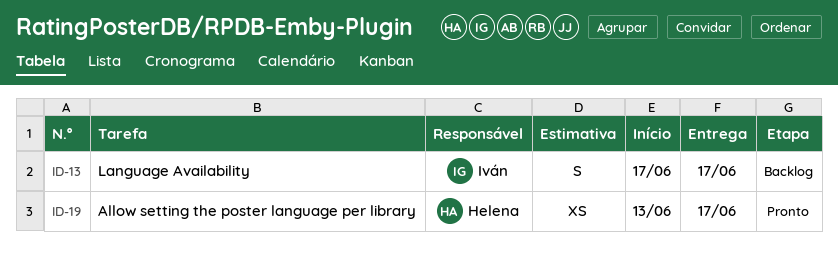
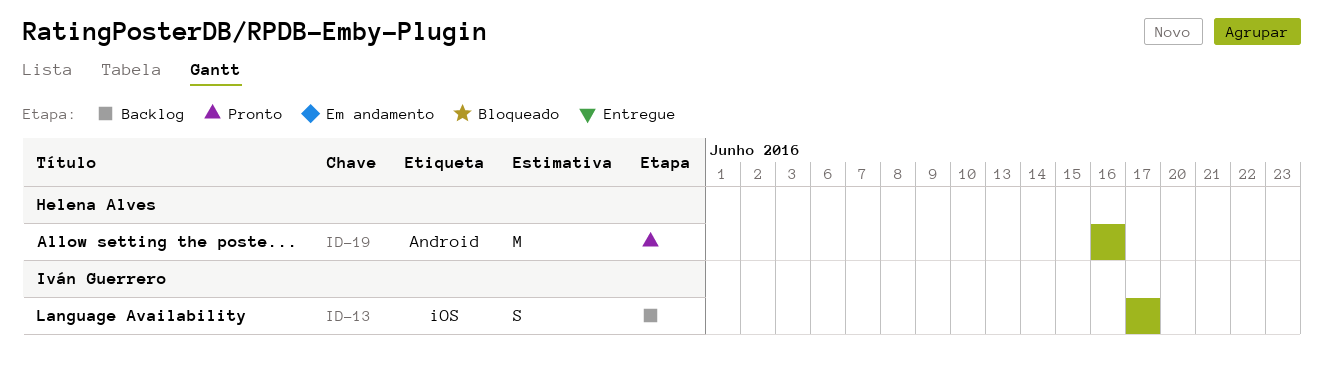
ID-19, estimate: XS -> M
ID-19, start: Jun 13 -> Jun 16
ID-19, due: Jun 17 -> Jun 16

